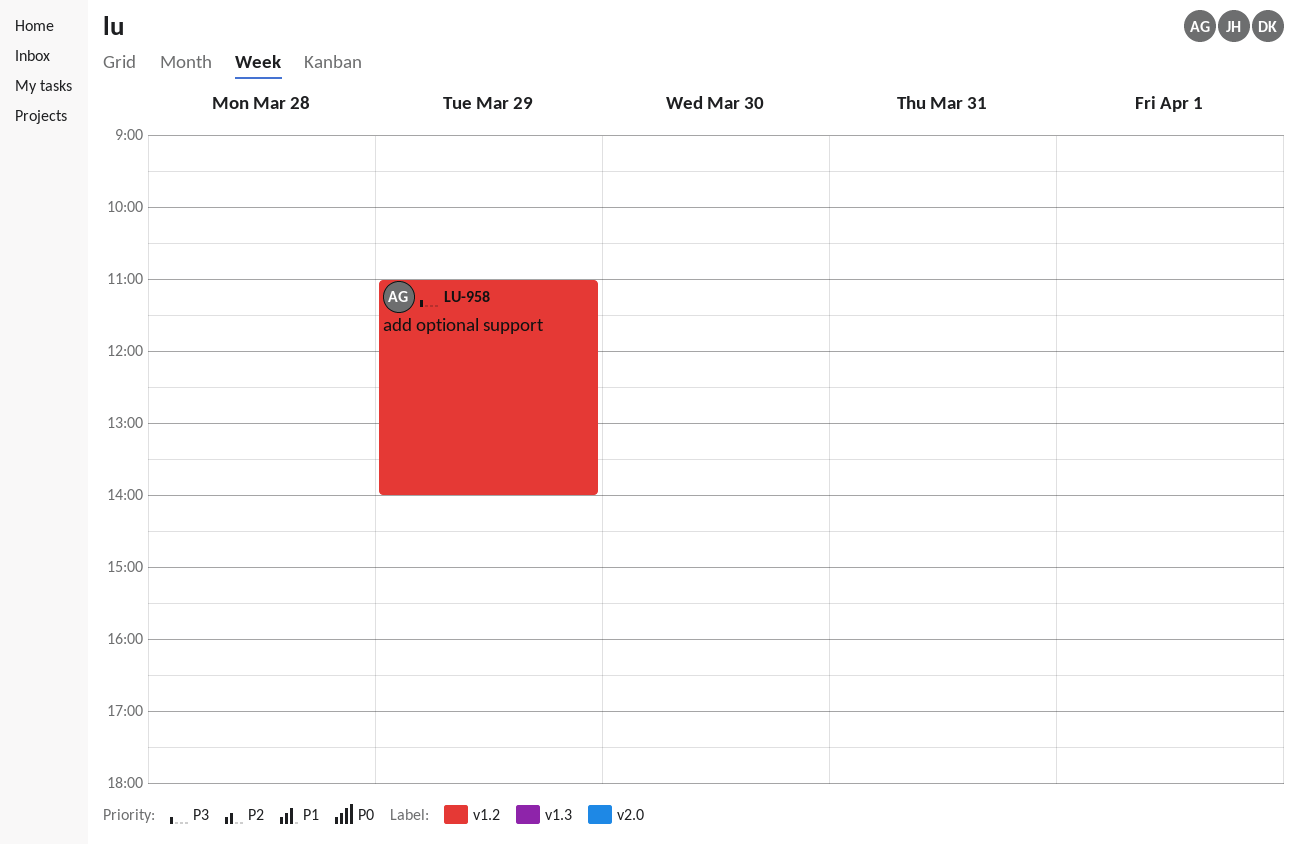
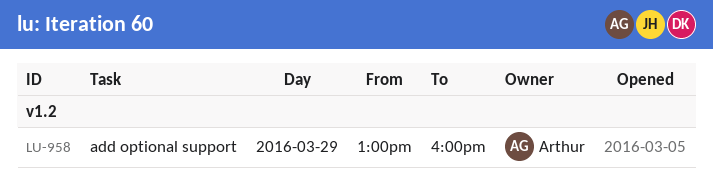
LU-958, begins: 11:00 -> 13:00
LU-958, ends: 14:00 -> 16:00

